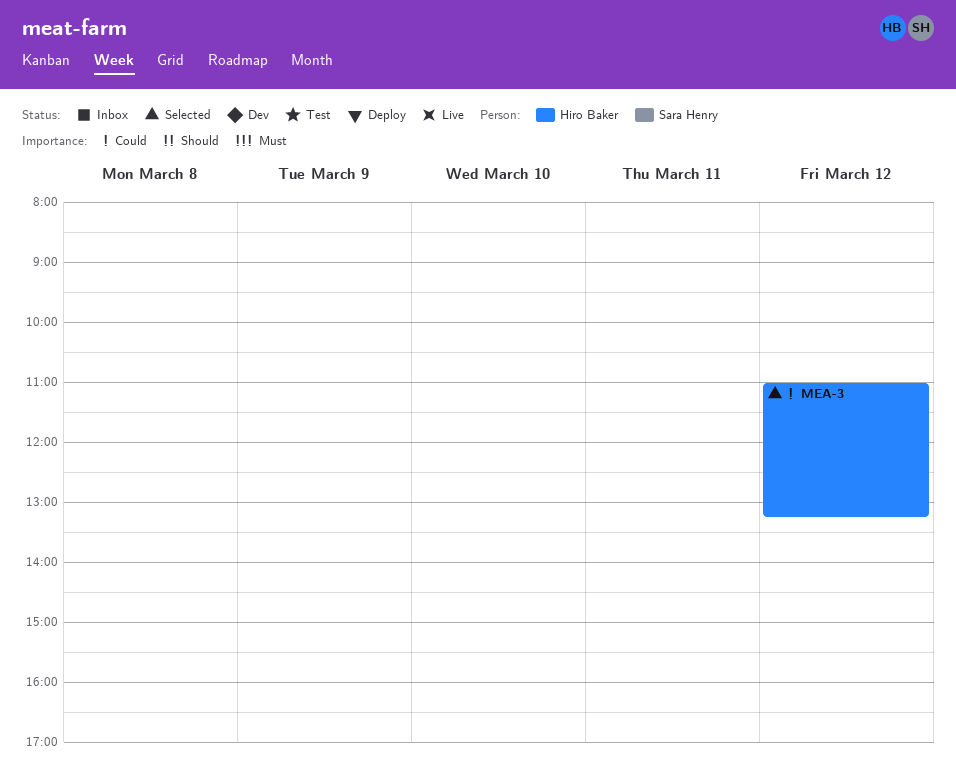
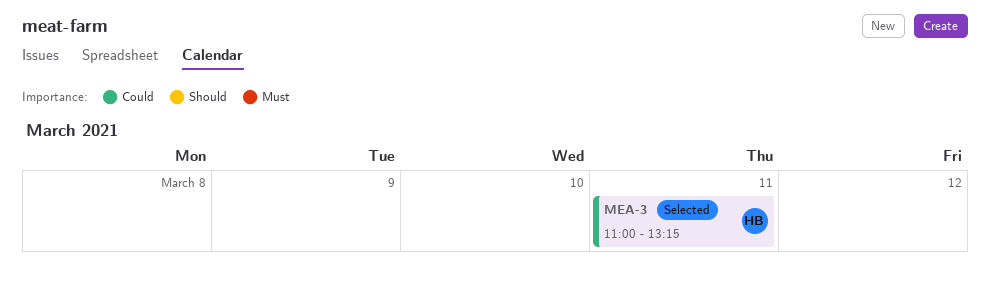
MEA-3, day: Mar 12 -> Mar 11

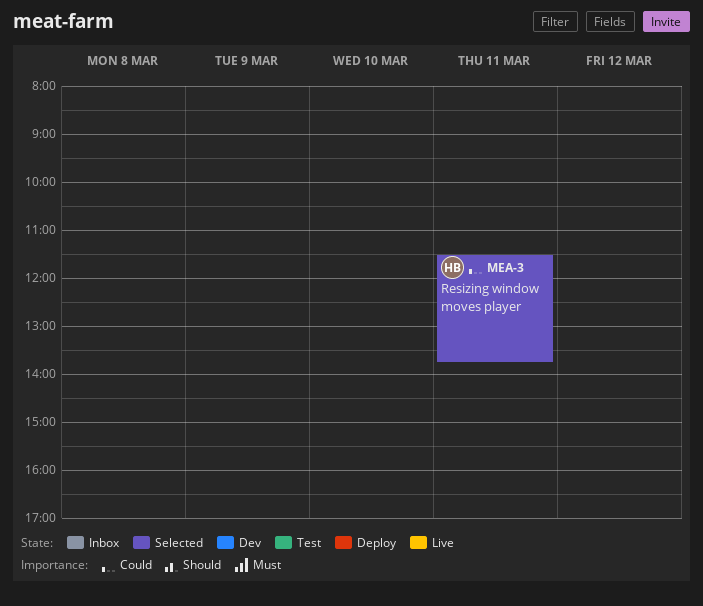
MEA-3, begins: 11:00 -> 11:30
MEA-3, ends: 13:15 -> 13:45

